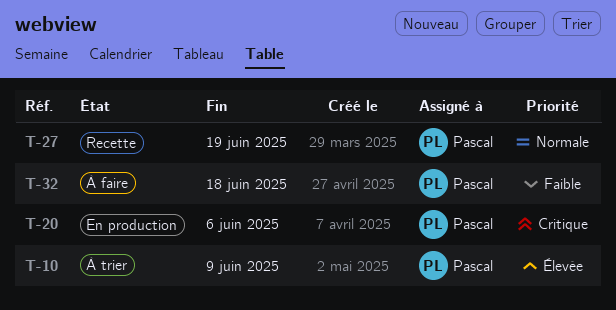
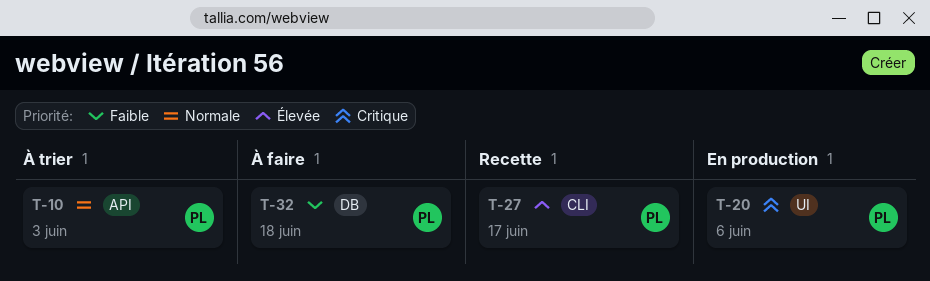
T-10, priority: Élevée -> Normale
T-10, due: Jun 9 -> Jun 3
T-27, priority: Normale -> Élevée
T-27, due: Jun 19 -> Jun 17

